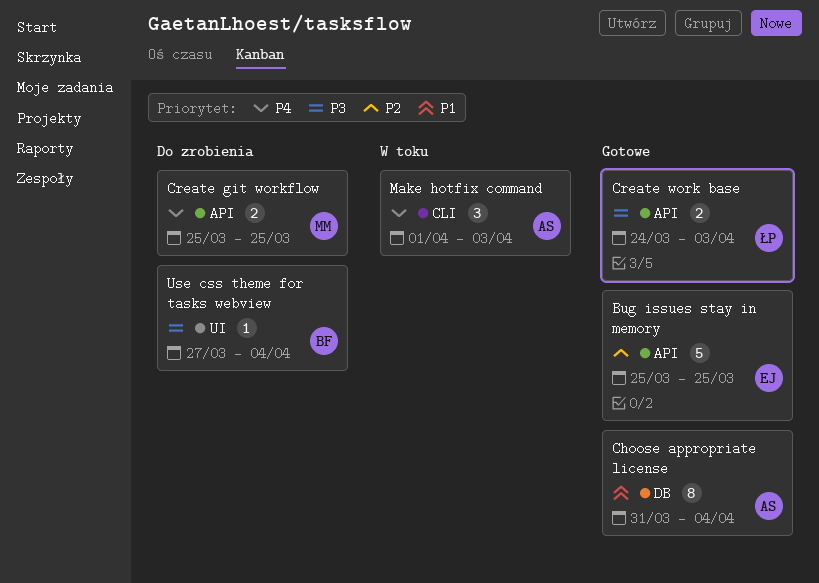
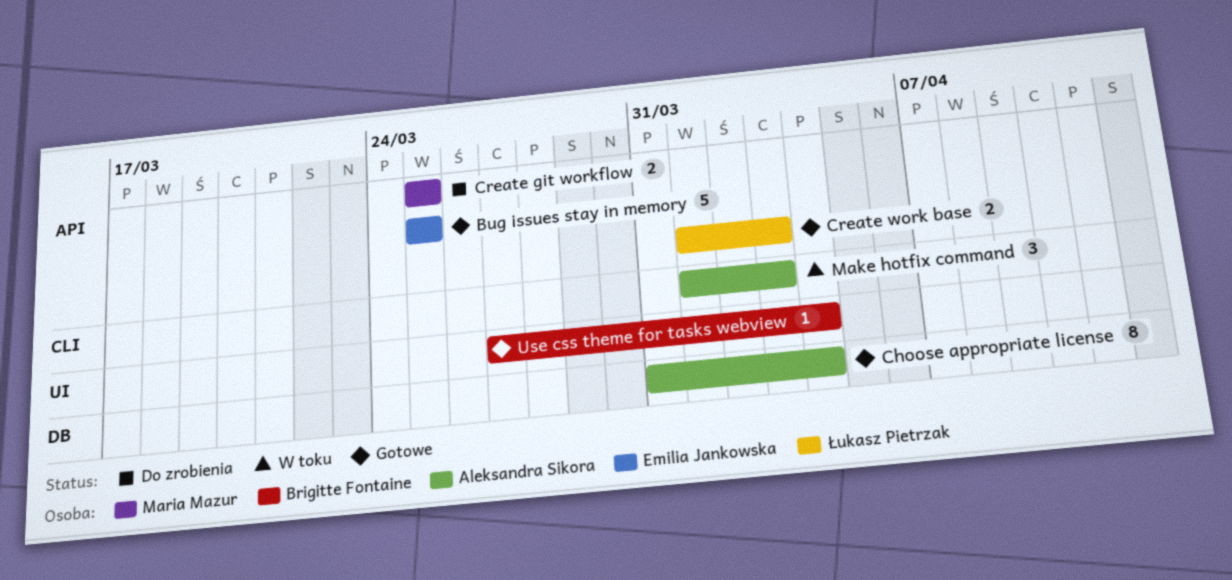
Create work base, start: Mar 24 -> Apr 1
Use css theme for tasks webview, status: Do zrobienia -> Gotowe

